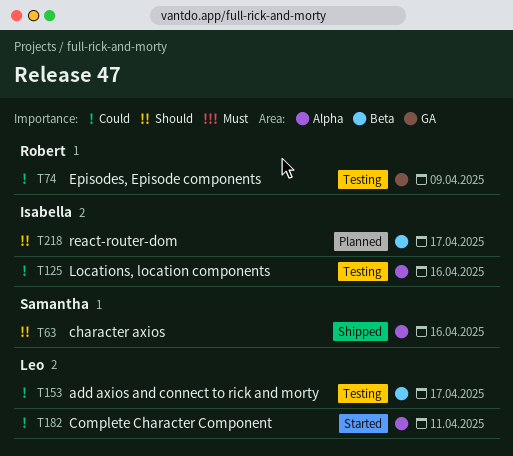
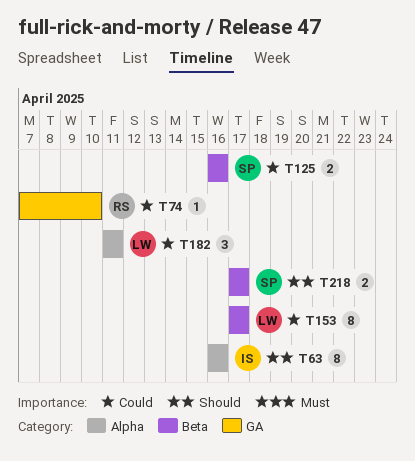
T63, owner: Samantha -> Isabella
T74, due: Apr 9 -> Apr 10
T125, owner: Isabella -> Samantha
T125, label: Alpha -> Beta
T218, owner: Isabella -> Samantha

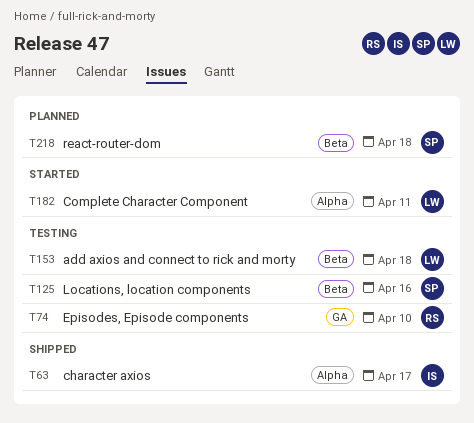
T63, due: Apr 16 -> Apr 17
T153, due: Apr 17 -> Apr 18
T218, due: Apr 17 -> Apr 18

